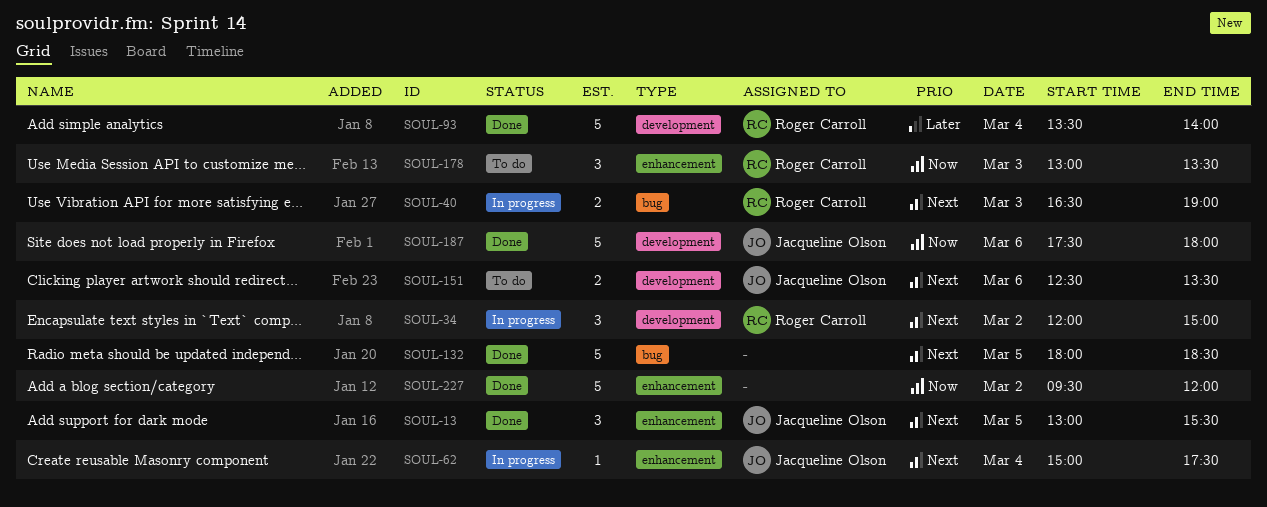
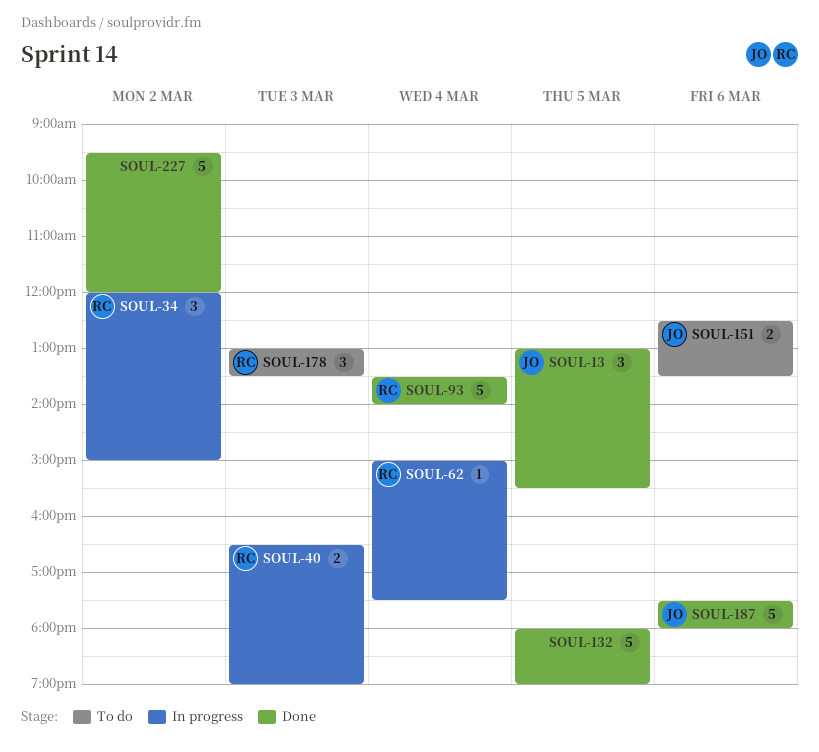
SOUL-62, owner: Jacqueline Olson -> Roger Carroll
SOUL-132, ends: 18:30 -> 19:00

